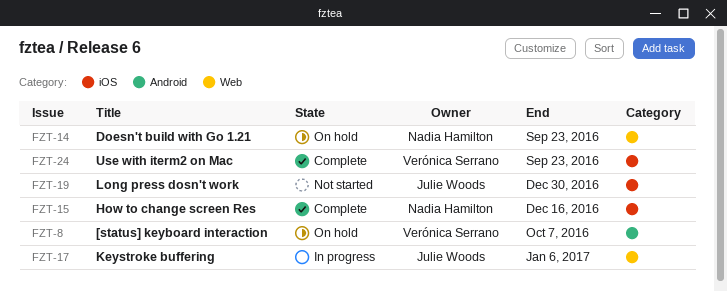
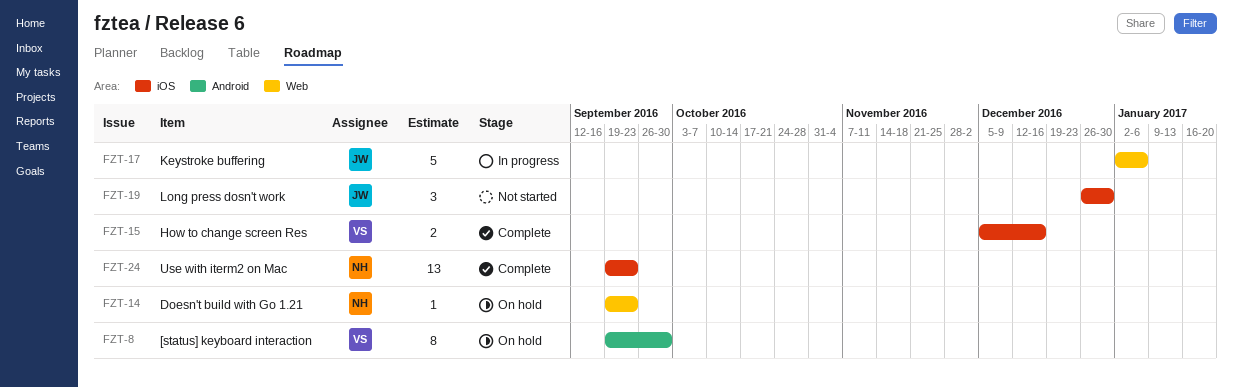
FZT-8, due: Oct 7 -> Sep 30
FZT-15, owner: Nadia Hamilton -> Verónica Serrano
FZT-24, owner: Verónica Serrano -> Nadia Hamilton

